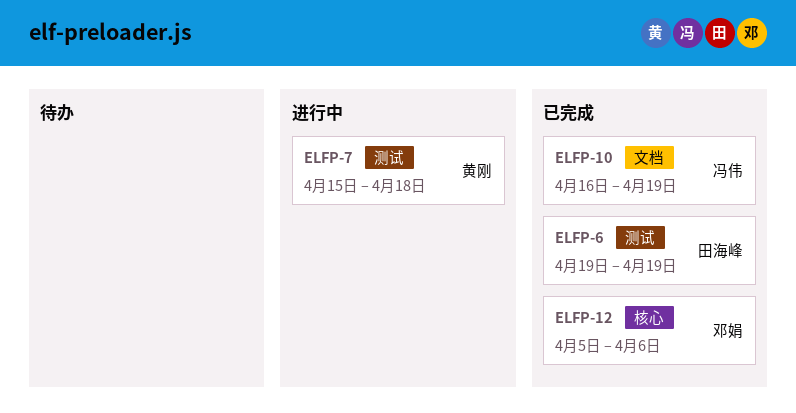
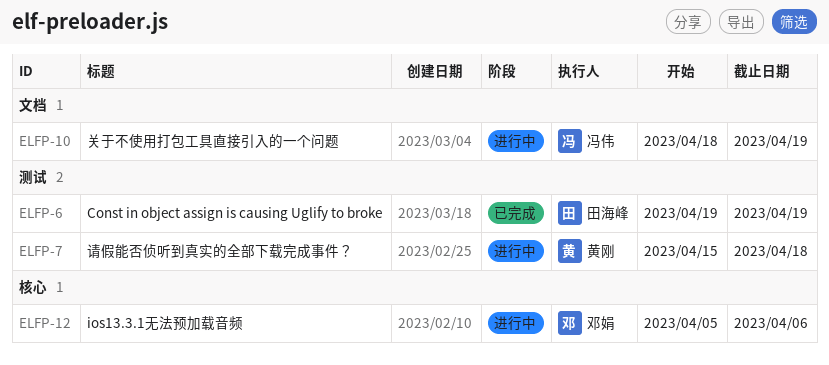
ELFP-10, status: 已完成 -> 进行中
ELFP-10, start: Apr 16 -> Apr 18
ELFP-12, status: 已完成 -> 进行中

